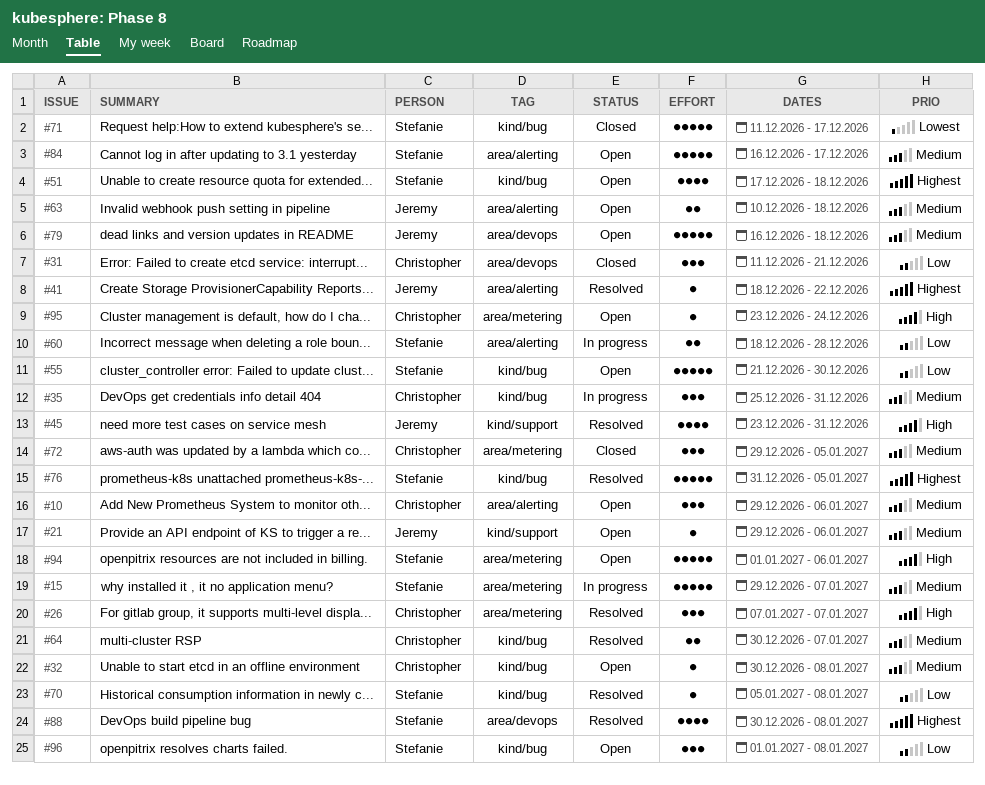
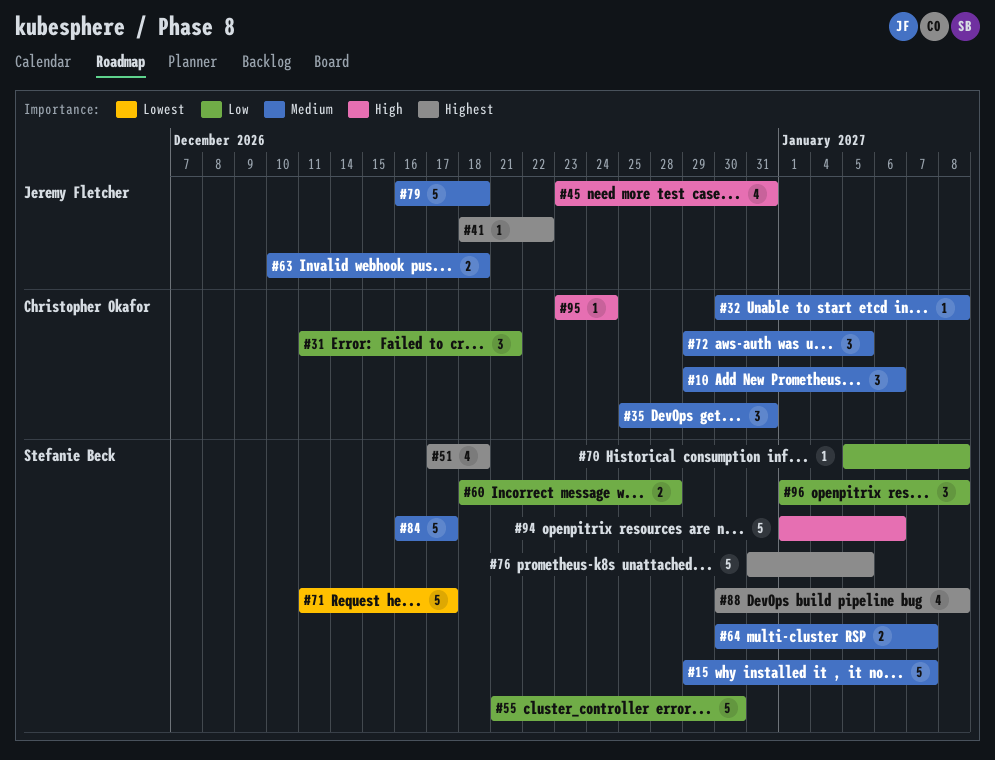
#21: present -> none
#26: present -> none
#64, owner: Christopher Okafor -> Stefanie Beck

